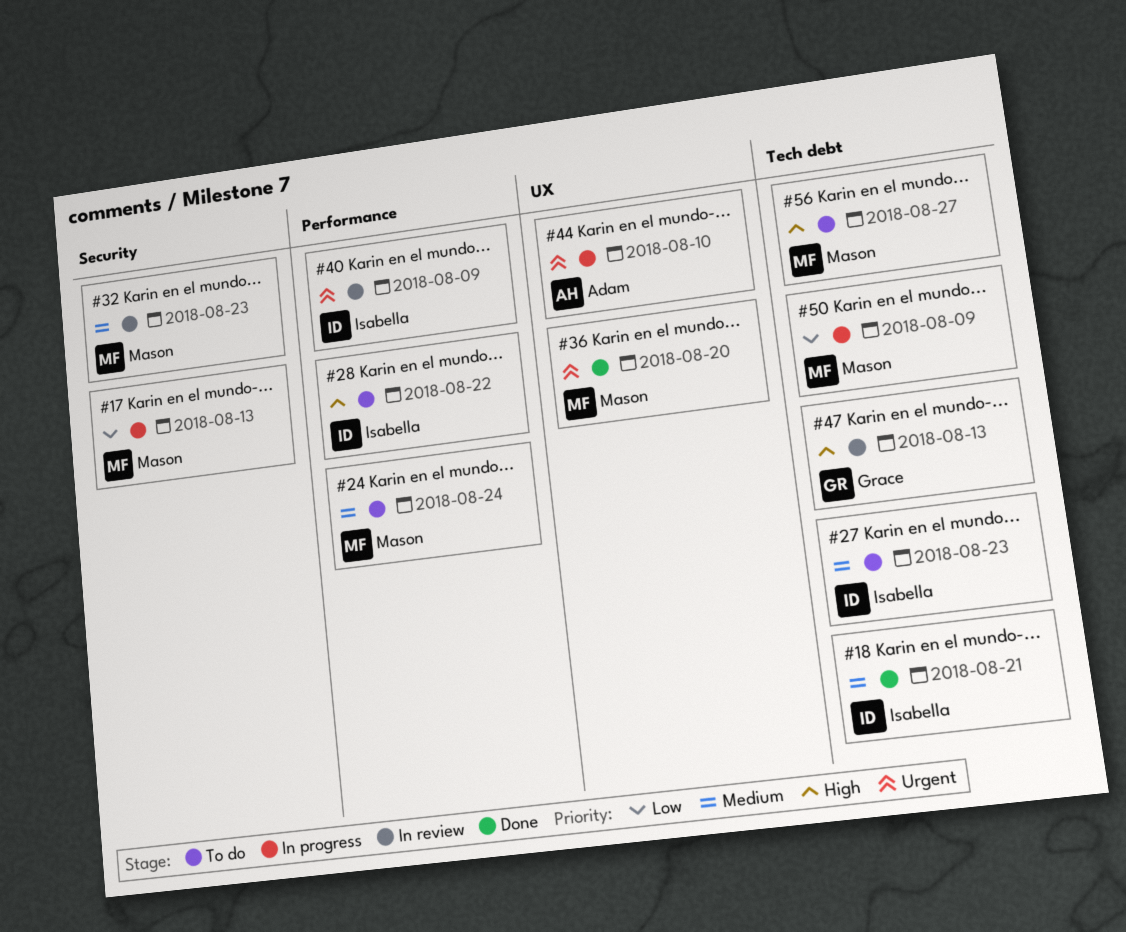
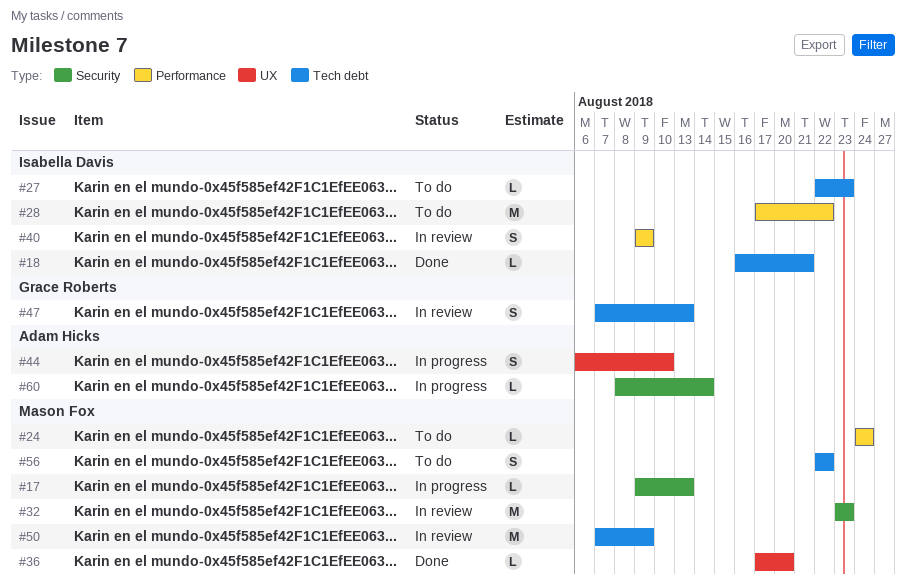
#50, status: In progress -> In review
#56, due: Aug 27 -> Aug 22
#60: none -> present

